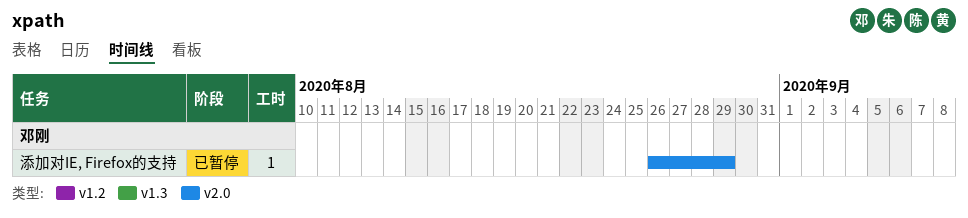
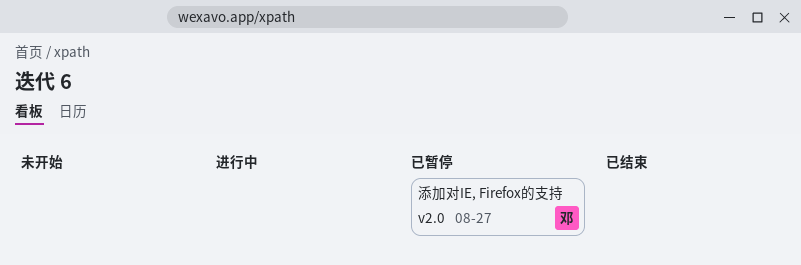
添加对IE, Firefox的支持, due: Aug 29 -> Aug 27

